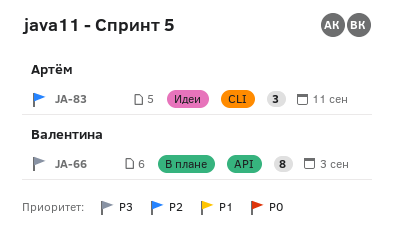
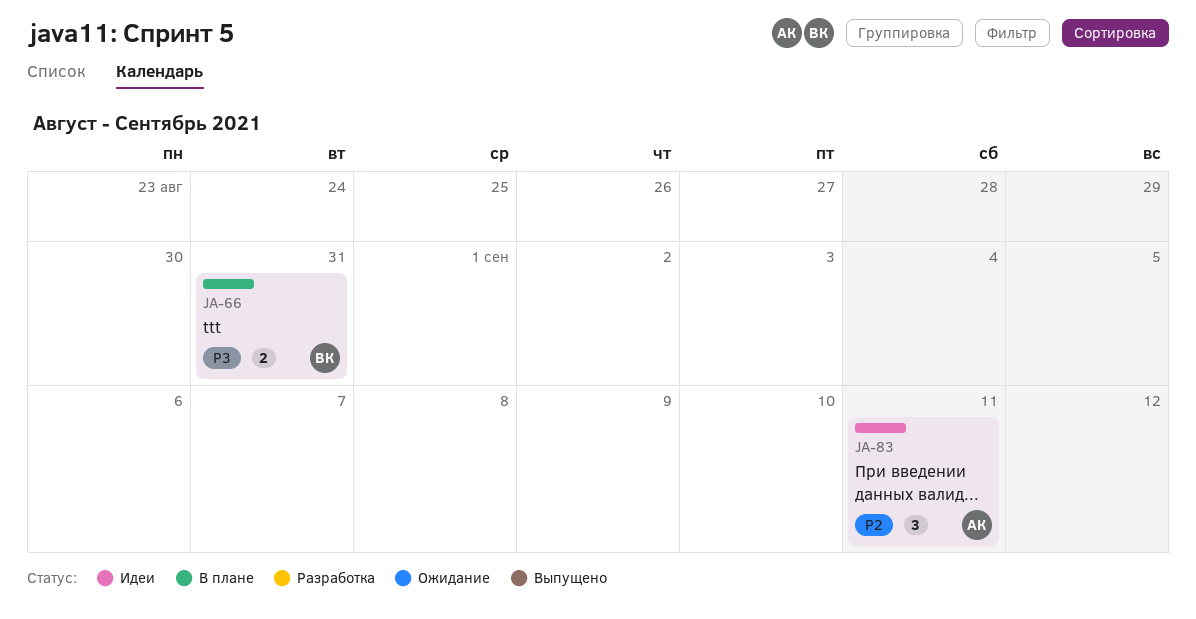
JA-66, estimate: 8 -> 2
JA-66, due: Sep 3 -> Aug 31

